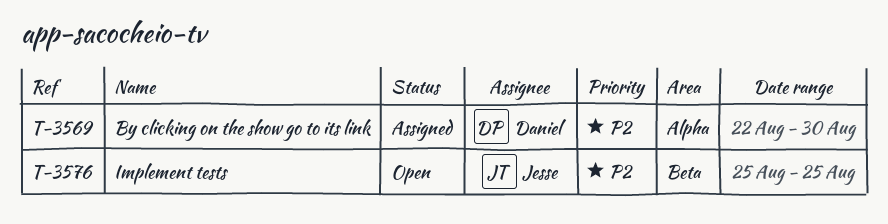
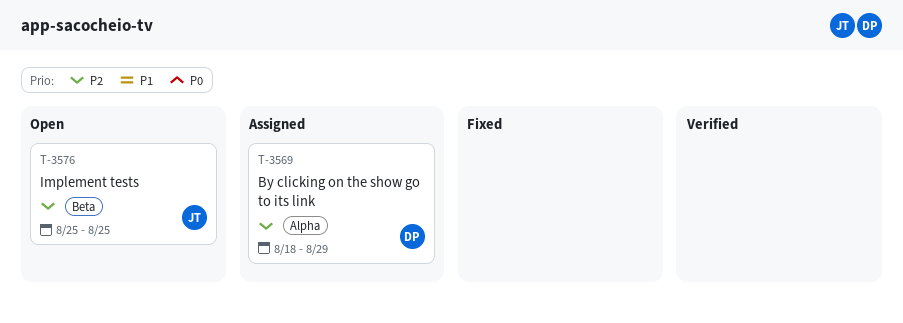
T-3569, start: Aug 22 -> Aug 18
T-3569, due: Aug 30 -> Aug 29

